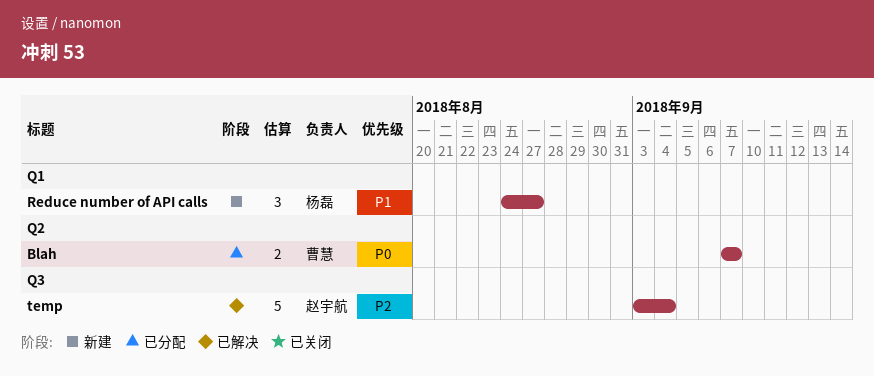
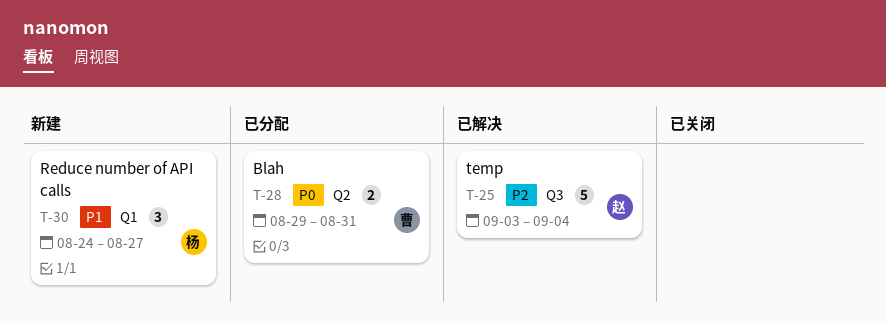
Blah, start: Sep 7 -> Aug 29
Blah, due: Sep 7 -> Aug 31

